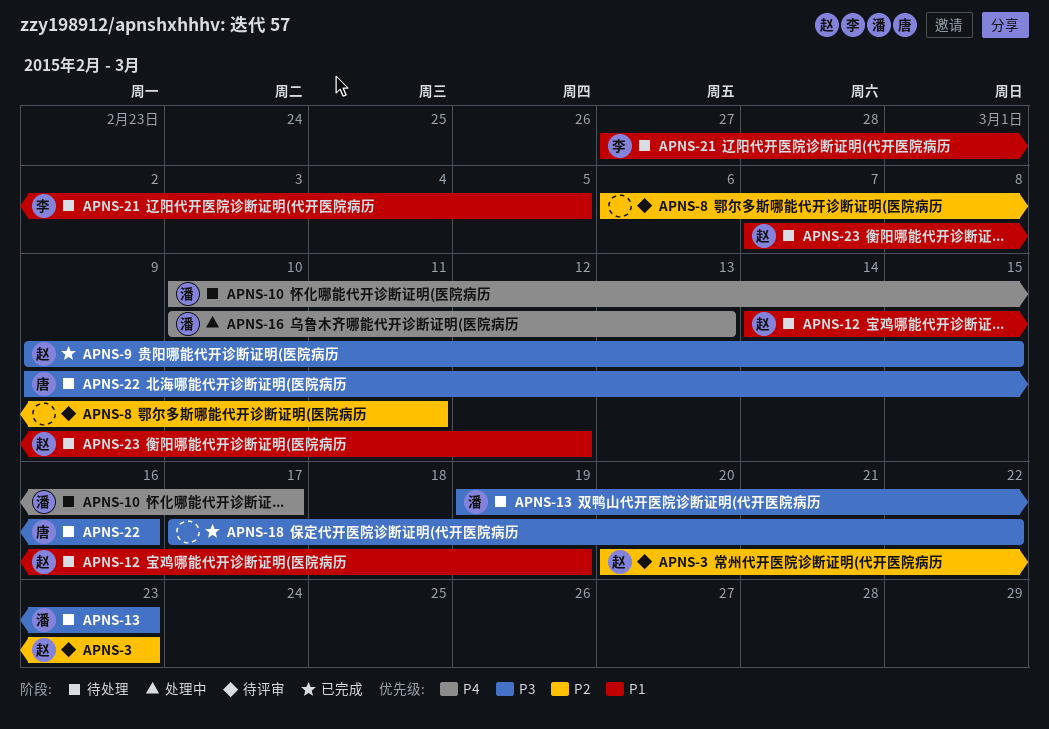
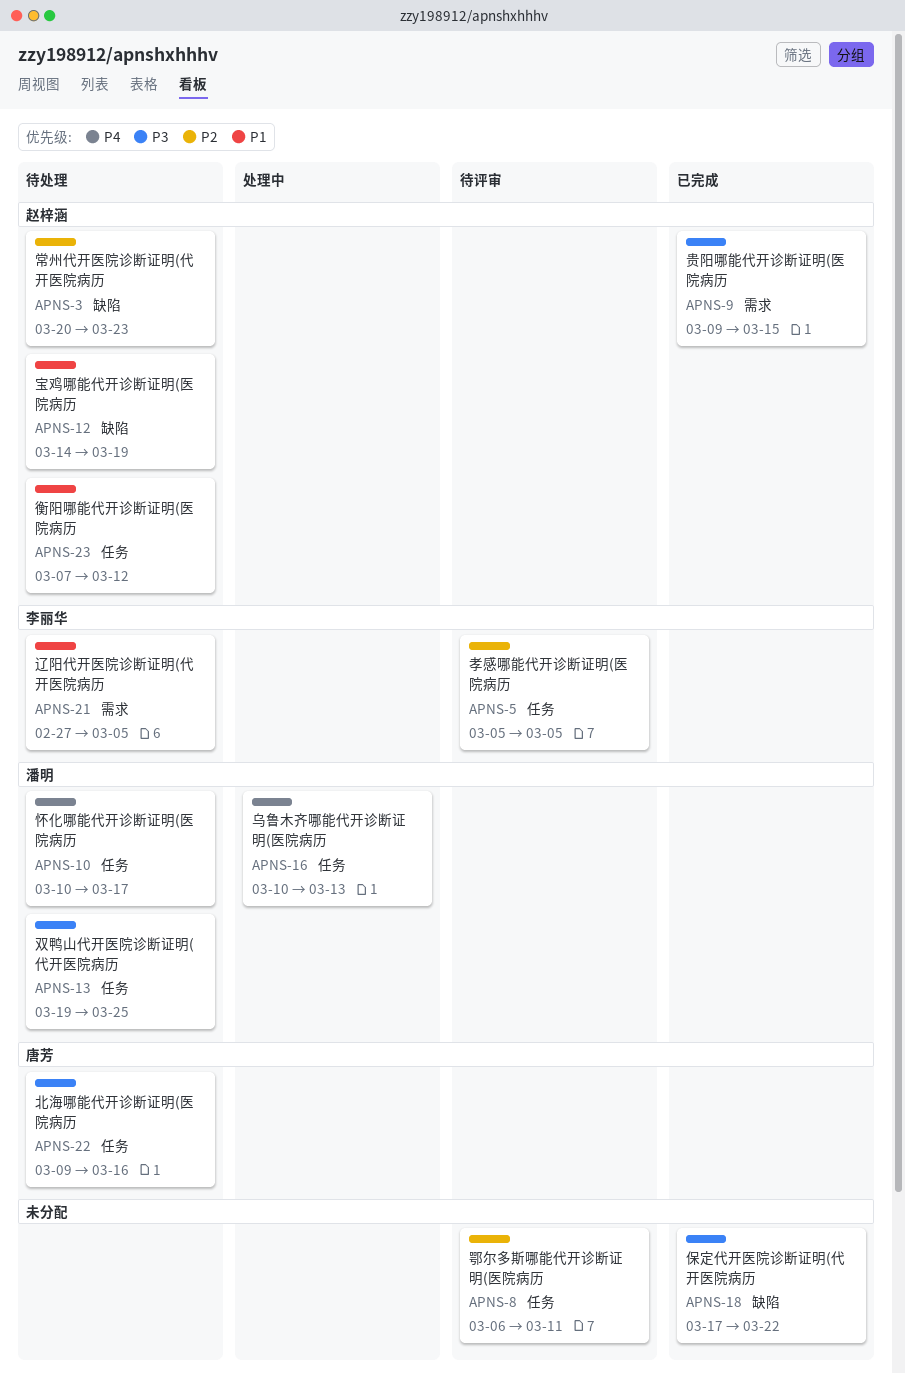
APNS-3, status: 待评审 -> 待处理
APNS-5: none -> present
APNS-13, due: Mar 23 -> Mar 25

